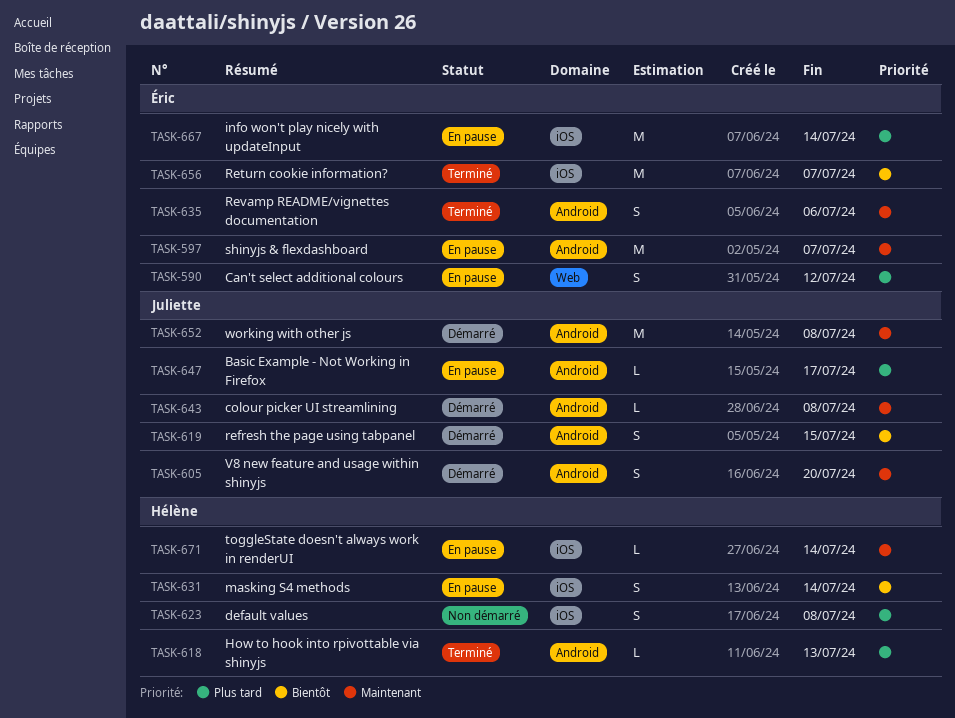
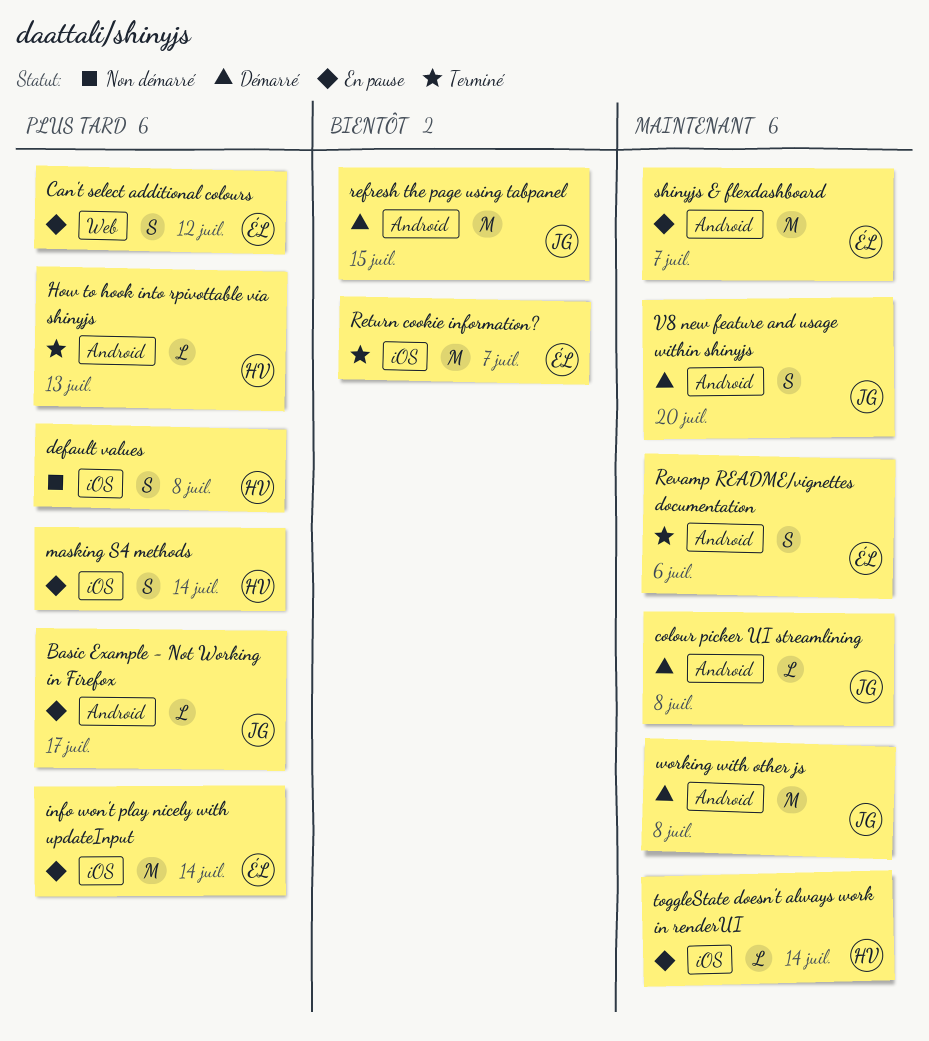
masking S4 methods, priority: Bientôt -> Plus tard
refresh the page using tabpanel, estimate: S -> M

